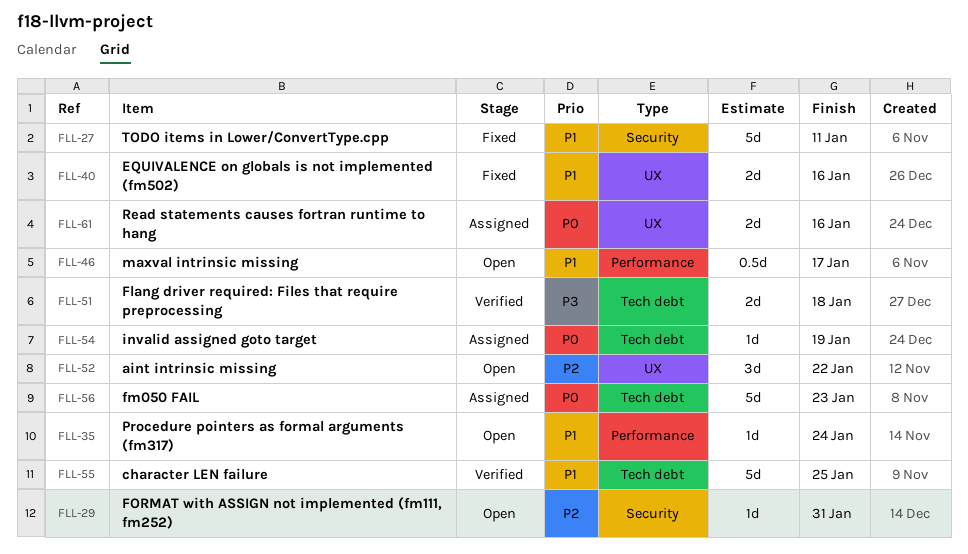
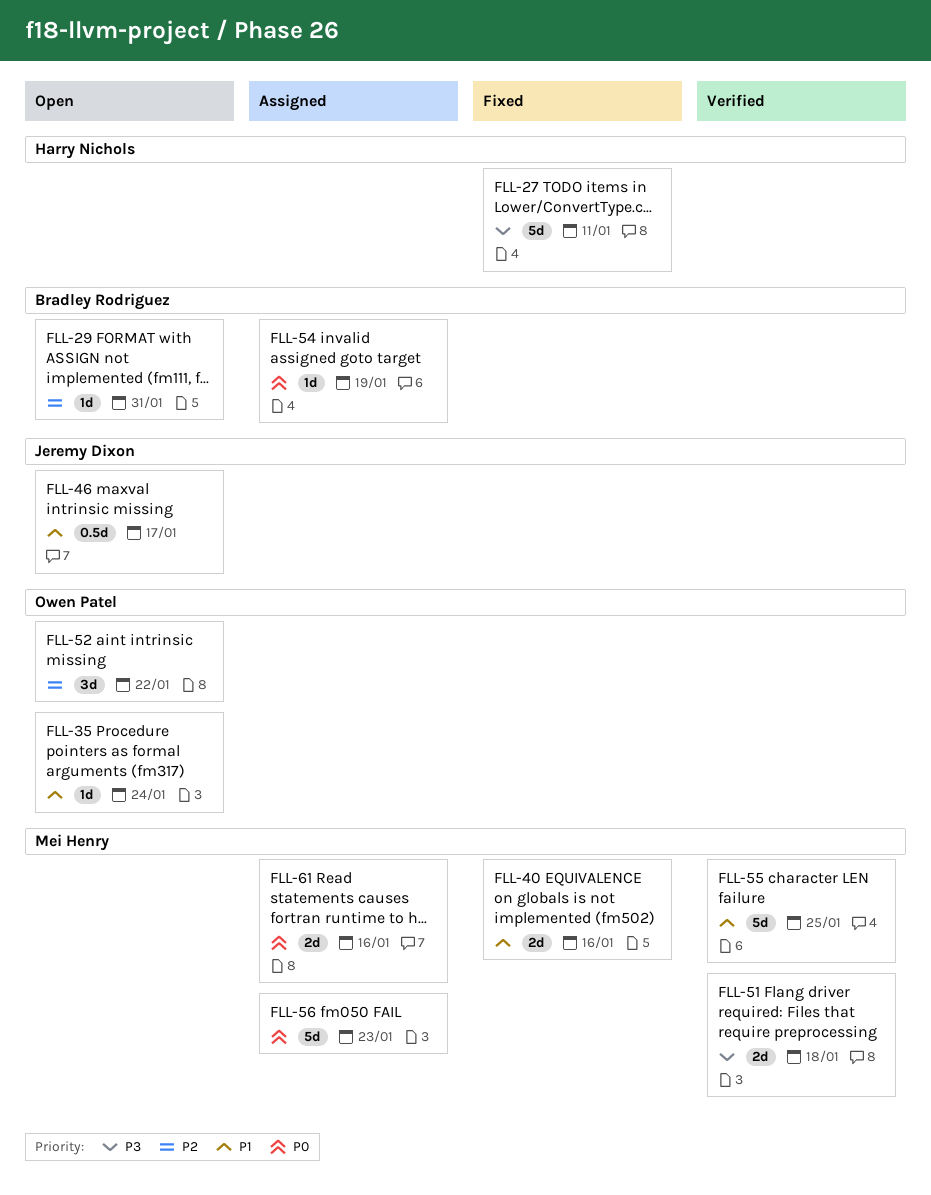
FLL-27, priority: P1 -> P3

